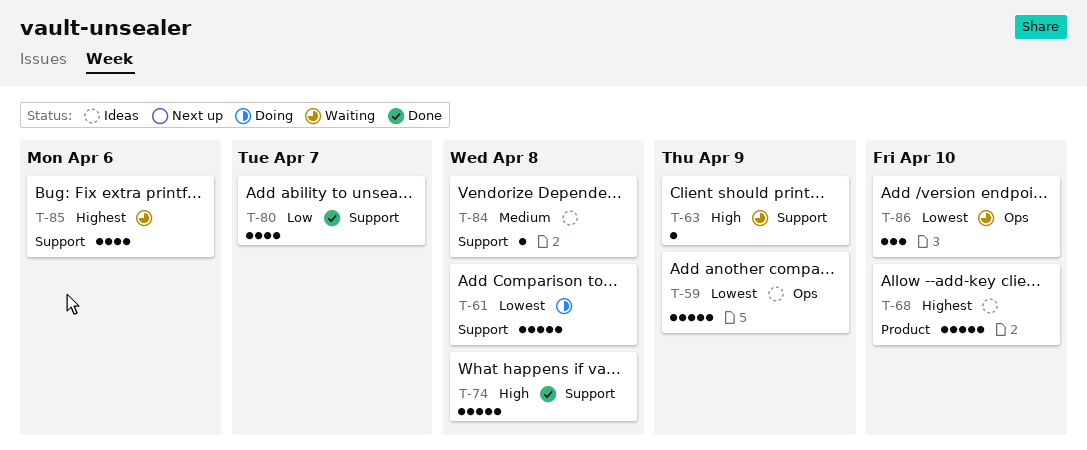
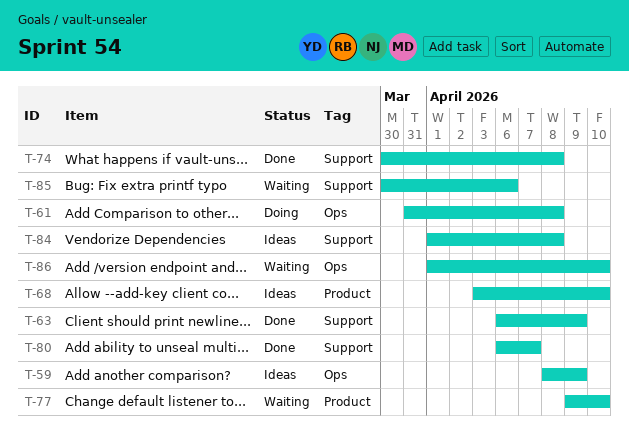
T-61, label: Support -> Ops
T-63, status: Waiting -> Done
T-77: none -> present

